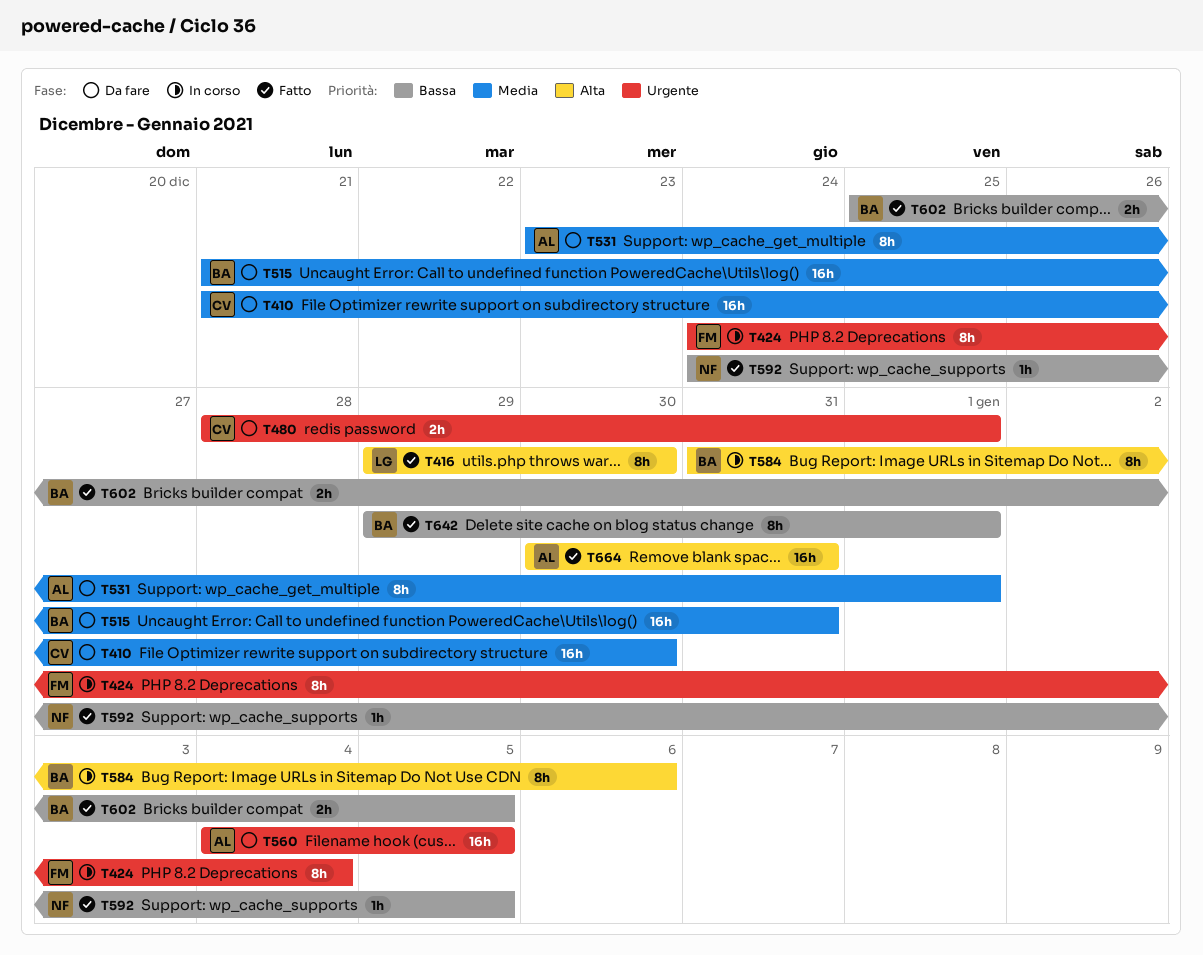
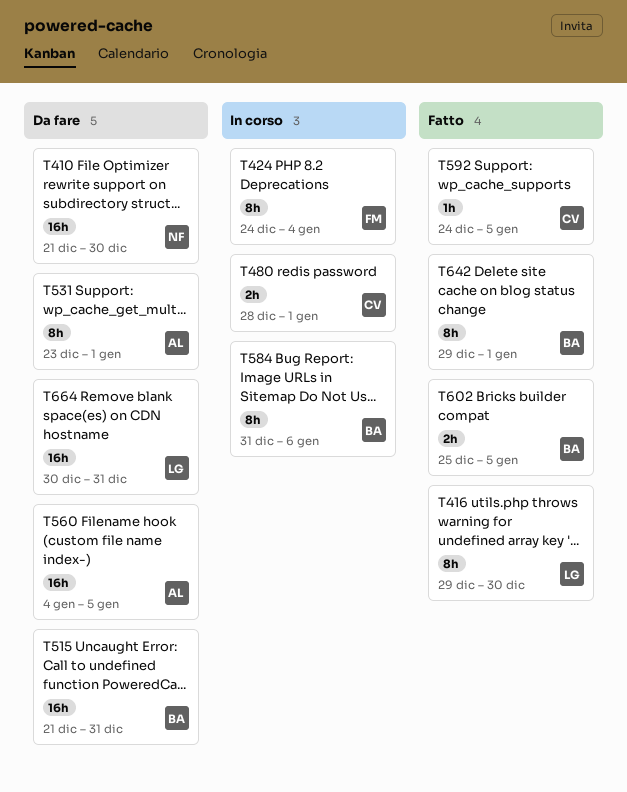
T410, owner: CV -> NF
T480, status: Da fare -> In corso
T592, owner: NF -> CV
T664, status: Fatto -> Da fare
T664, owner: AL -> LG

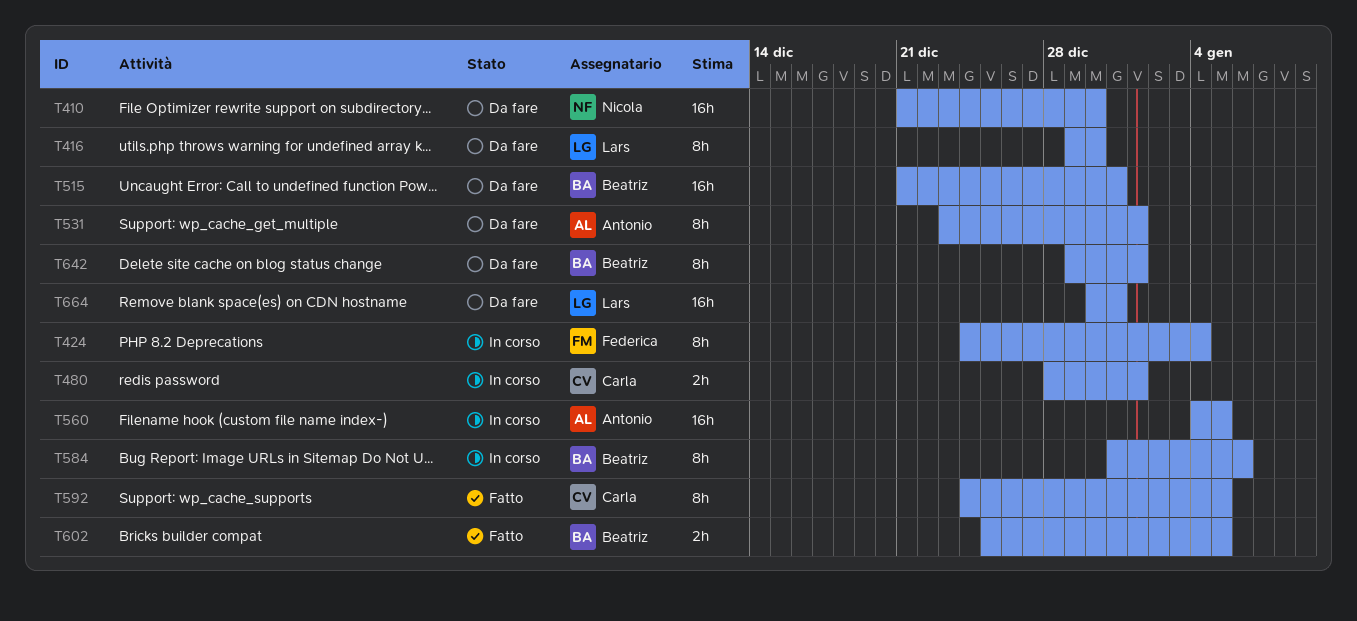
T416, status: Fatto -> Da fare
T560, status: Da fare -> In corso
T592, estimate: 1h -> 8h
T642, status: Fatto -> Da fare

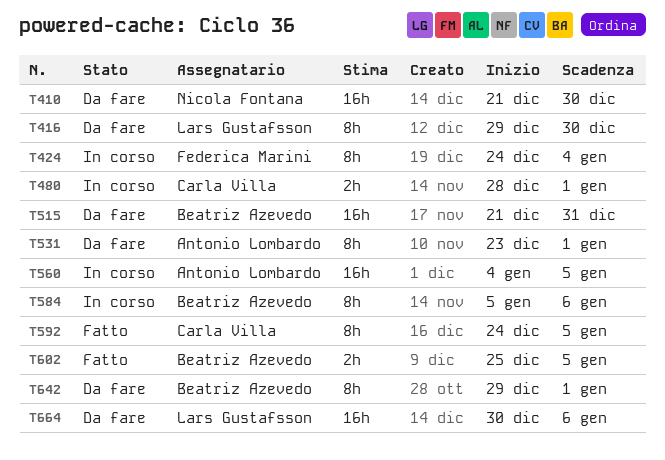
T584, start: Dec 31 -> Jan 5
T664, due: Dec 31 -> Jan 6

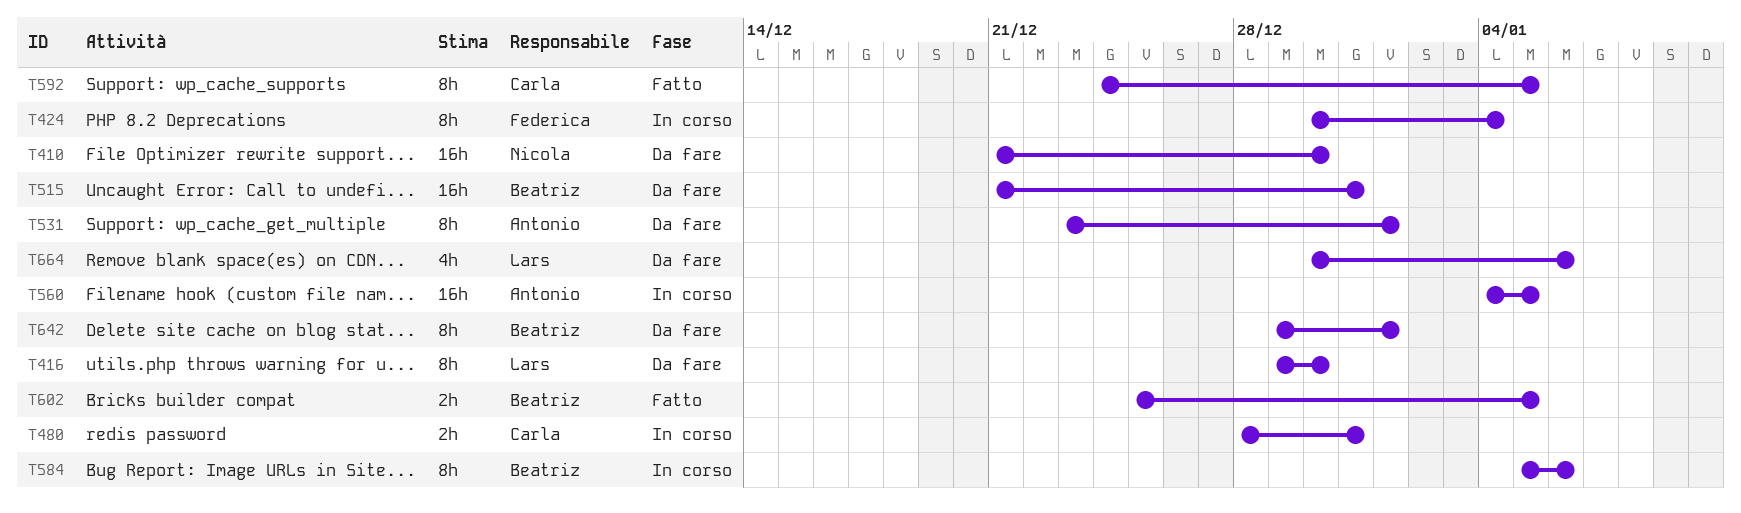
T424, start: Dec 24 -> Dec 30
T480, due: Jan 1 -> Dec 31
T664, estimate: 16h -> 4h

